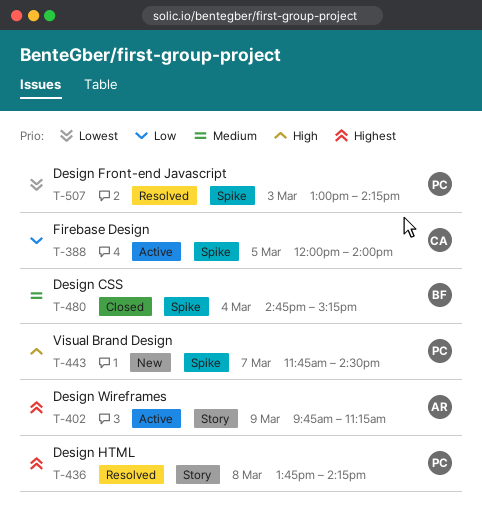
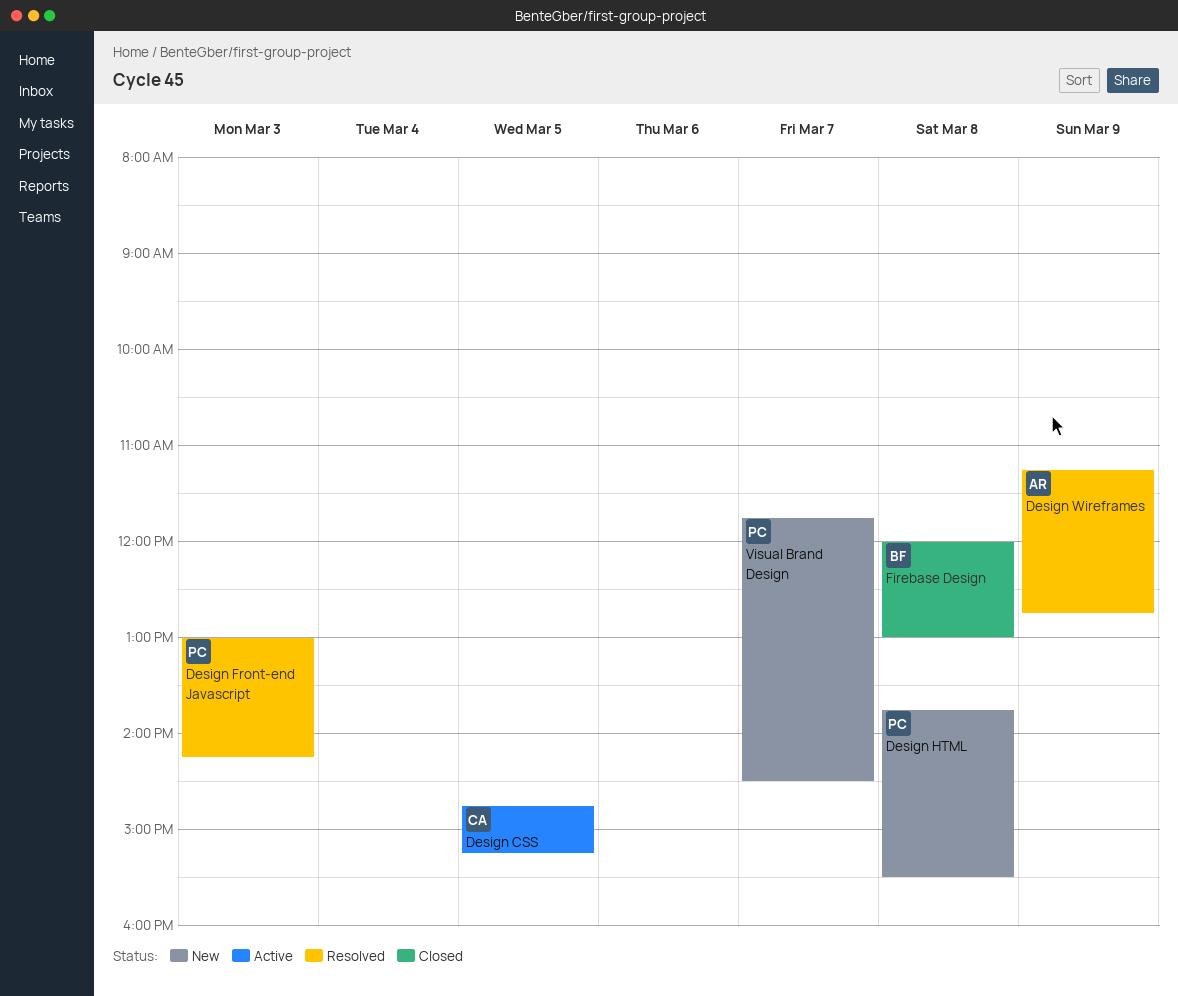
Design CSS, status: Closed -> Active
Design CSS, owner: BF -> CA
Design CSS, day: Mar 4 -> Mar 5
Design HTML, status: Resolved -> New
Design HTML, ends: 14:15 -> 15:30
Design Wireframes, status: Active -> Resolved
Design Wireframes, begins: 09:45 -> 11:15
Design Wireframes, ends: 11:15 -> 12:45
Firebase Design, status: Active -> Closed
Firebase Design, owner: CA -> BF
Firebase Design, day: Mar 5 -> Mar 8
Firebase Design, ends: 14:00 -> 13:00

